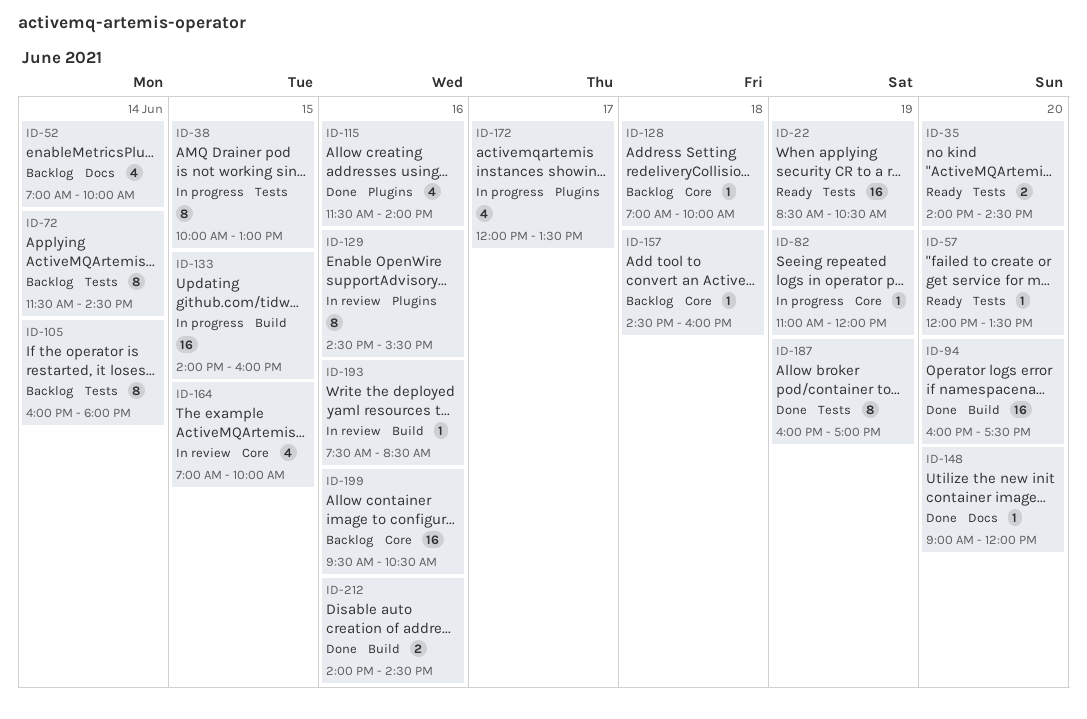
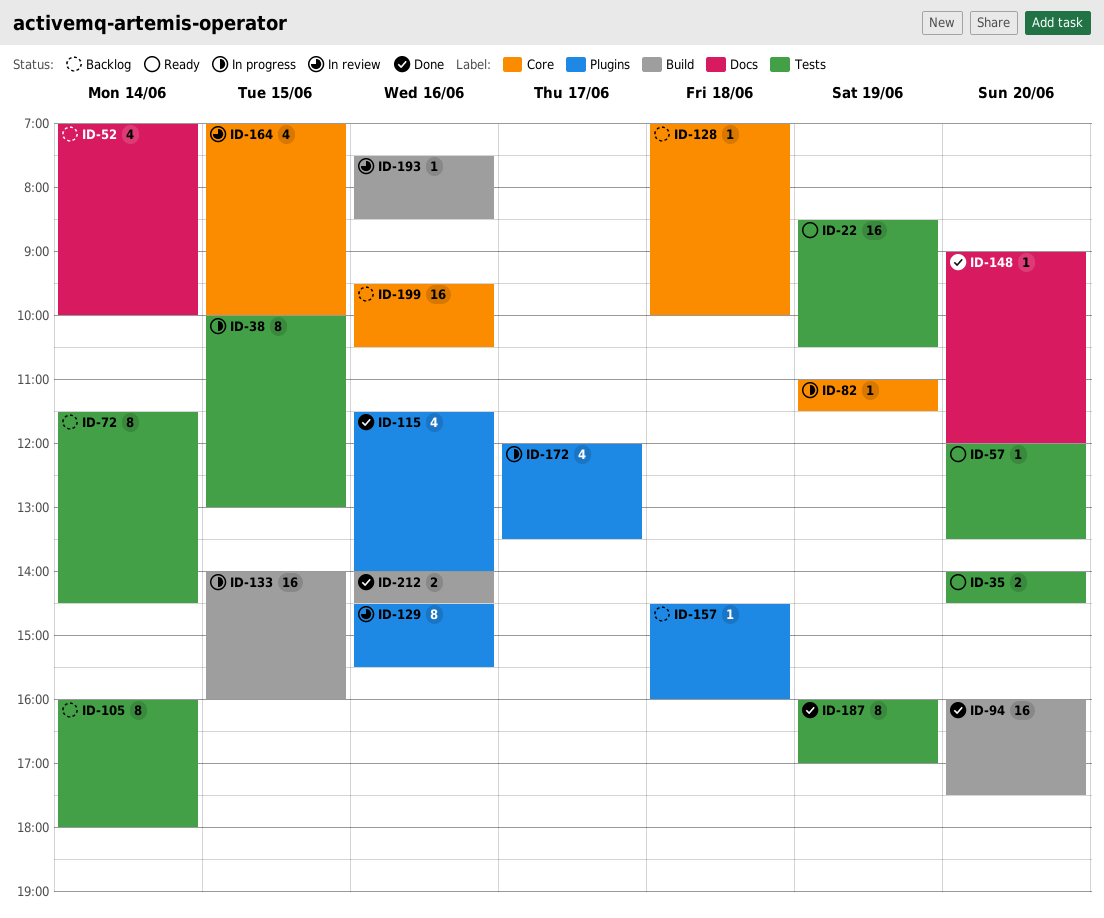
ID-82, ends: 12:00 -> 11:30
ID-157, label: Core -> Plugins

